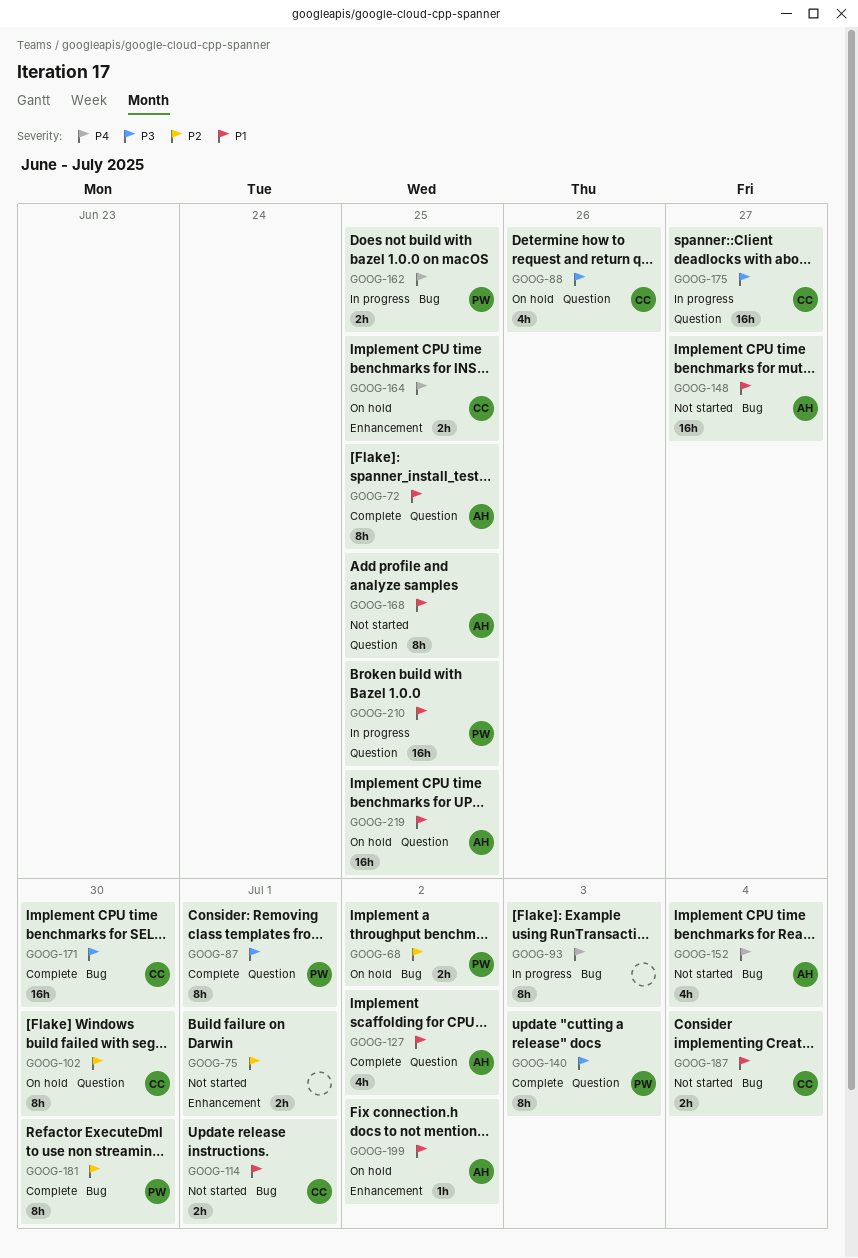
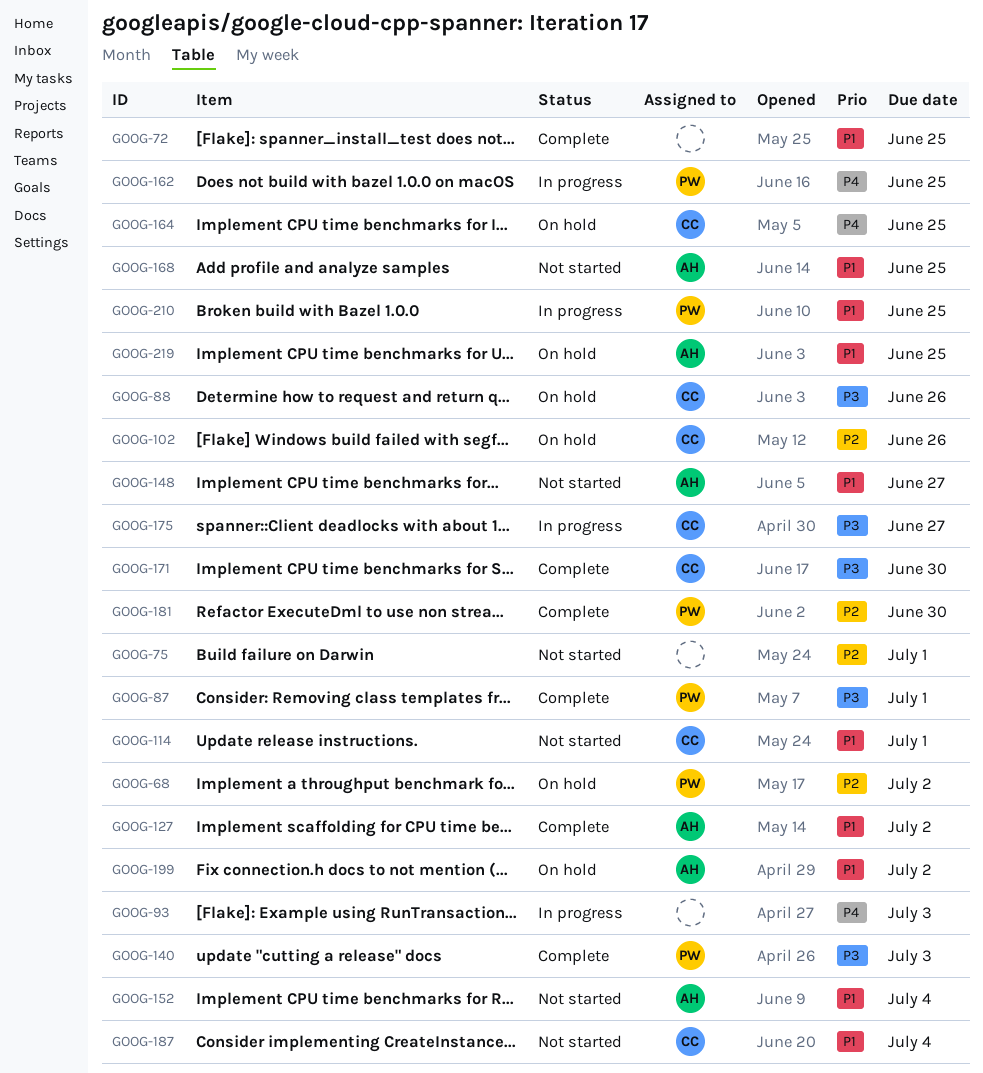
GOOG-72, owner: AH -> none
GOOG-102, due: Jun 30 -> Jun 26
GOOG-152, priority: P4 -> P1

